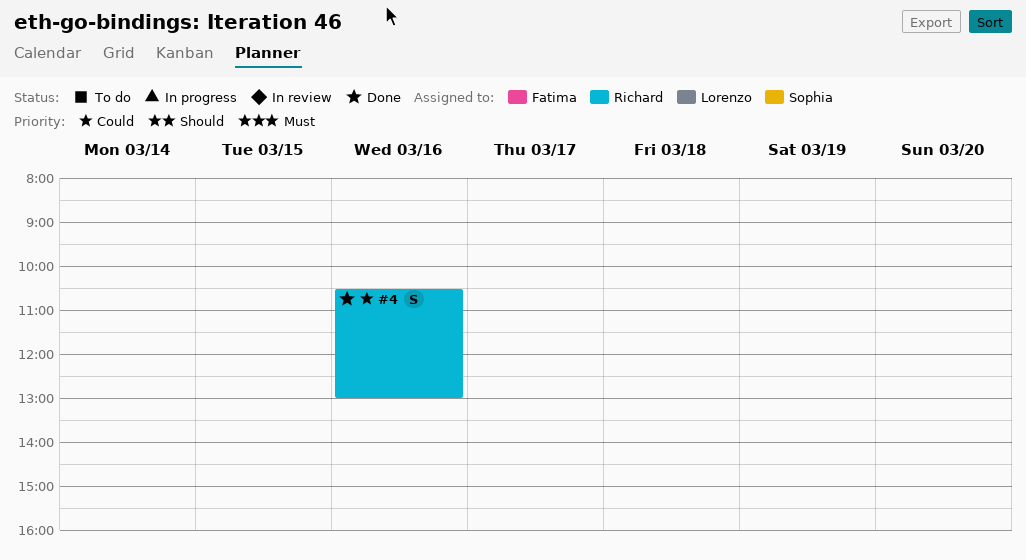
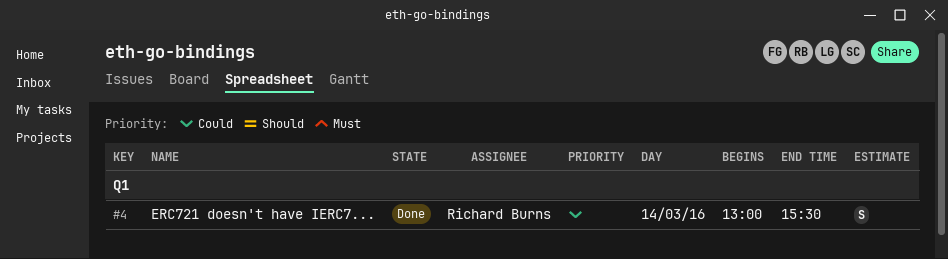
#4, day: Mar 16 -> Mar 14
#4, begins: 10:30 -> 13:00
#4, ends: 13:00 -> 15:30

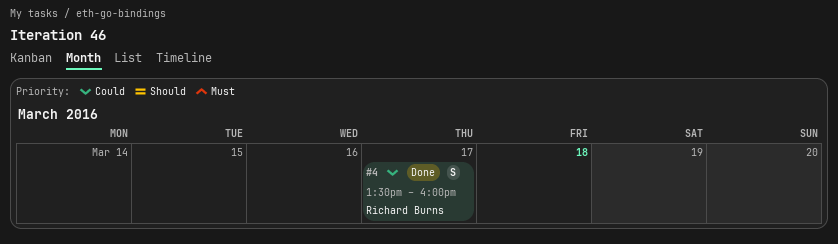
#4, day: Mar 14 -> Mar 17
#4, begins: 13:00 -> 13:30
#4, ends: 15:30 -> 16:00

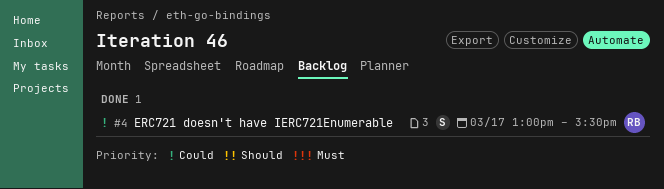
#4, begins: 13:30 -> 13:00
#4, ends: 16:00 -> 15:30

